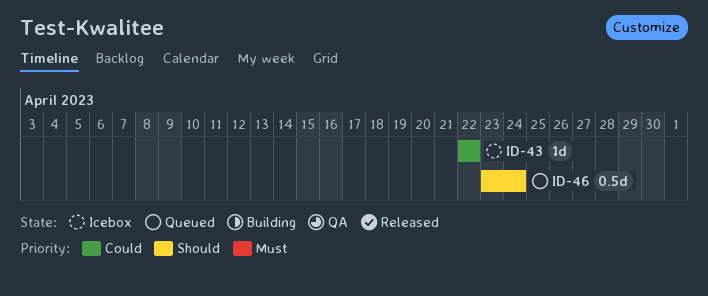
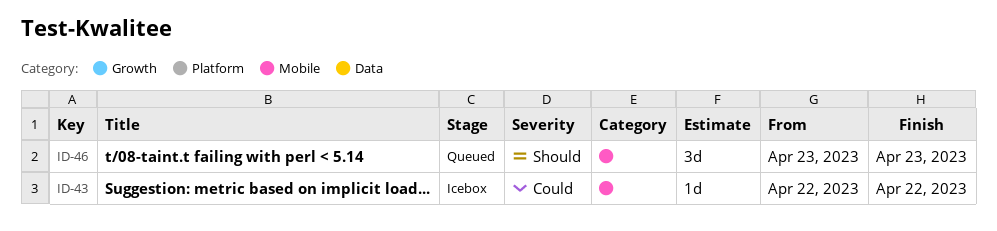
ID-46, estimate: 0.5d -> 3d
ID-46, due: Apr 24 -> Apr 23

